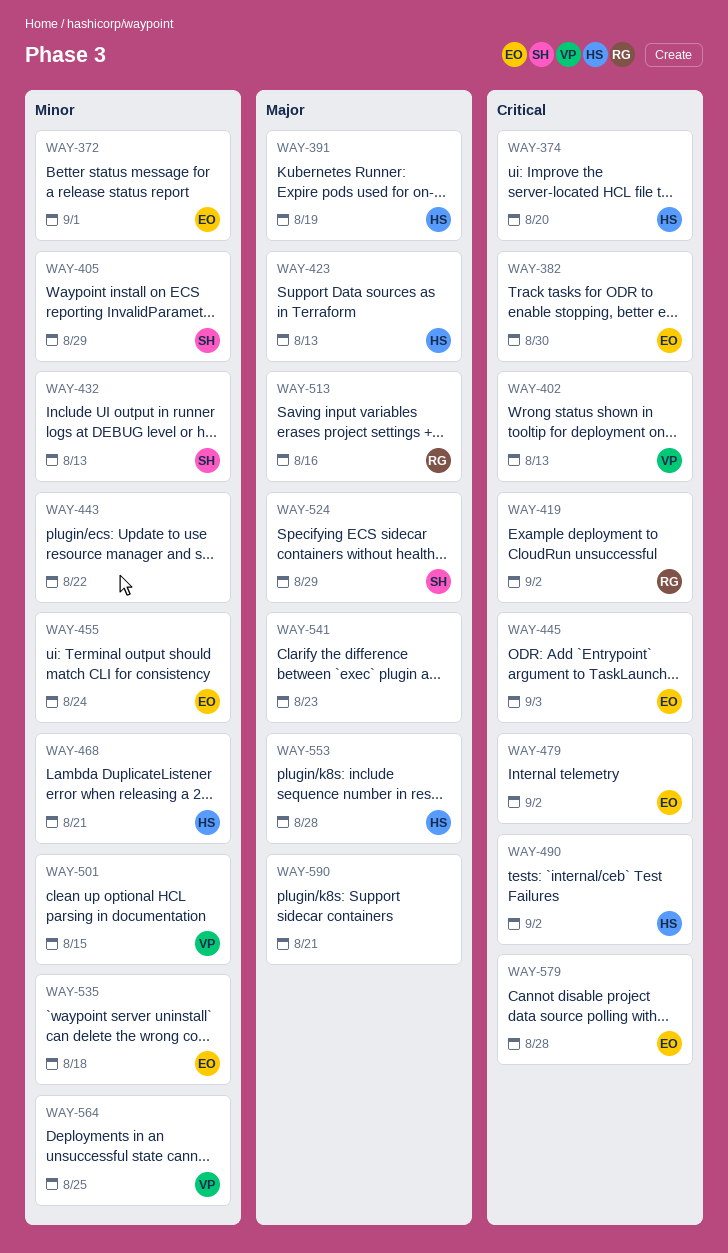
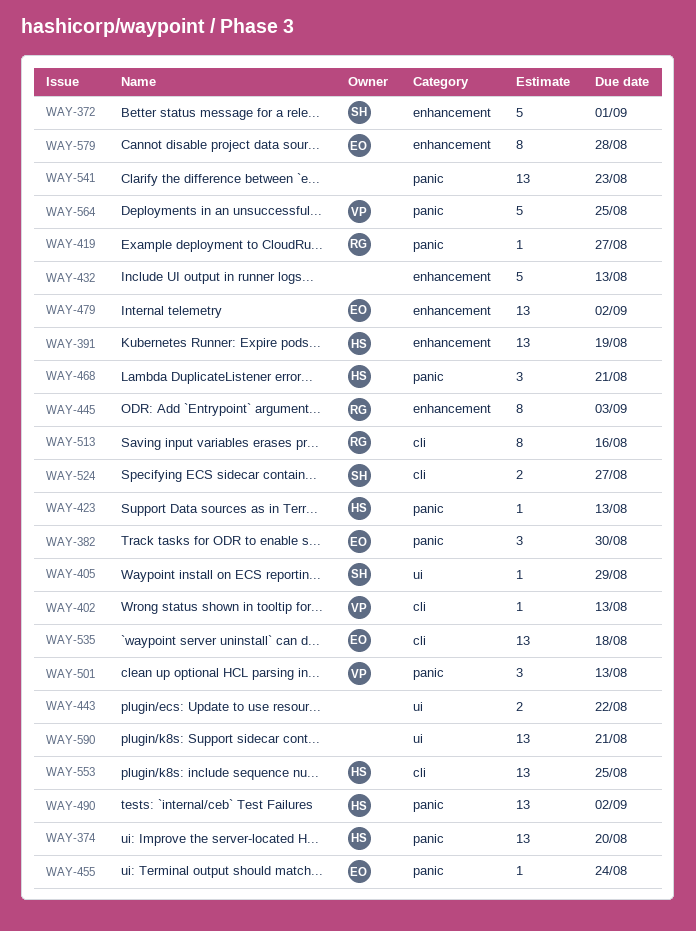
WAY-372, owner: EO -> SH
WAY-419, due: Sep 2 -> Aug 27
WAY-432, owner: SH -> none
WAY-445, owner: EO -> RG
WAY-501, due: Aug 15 -> Aug 13
WAY-524, due: Aug 29 -> Aug 27
WAY-553, due: Aug 28 -> Aug 25

